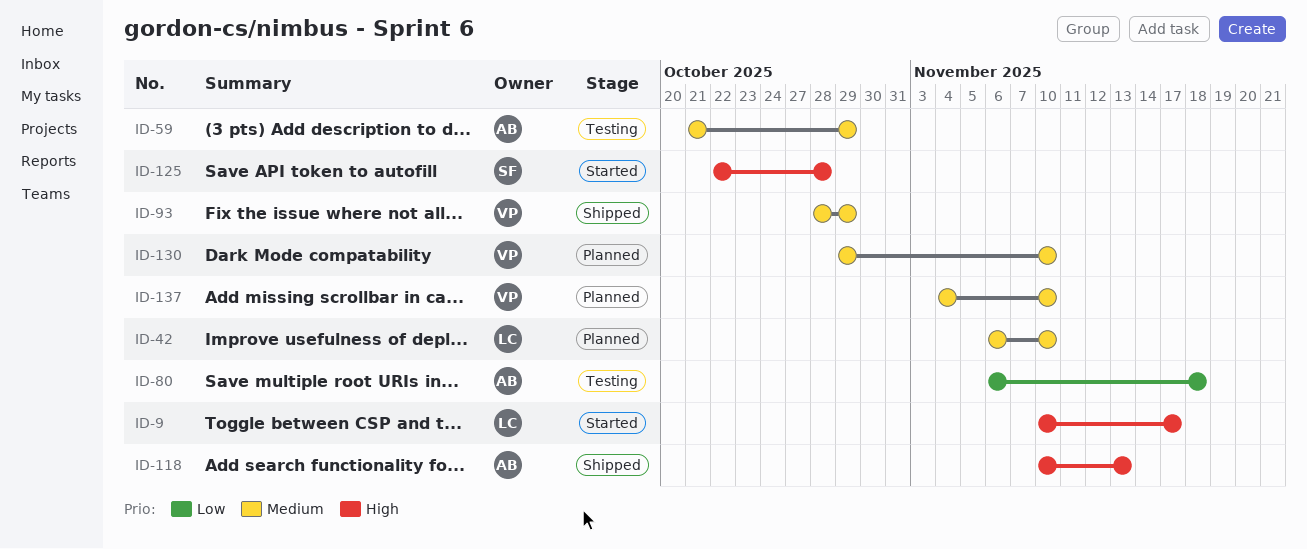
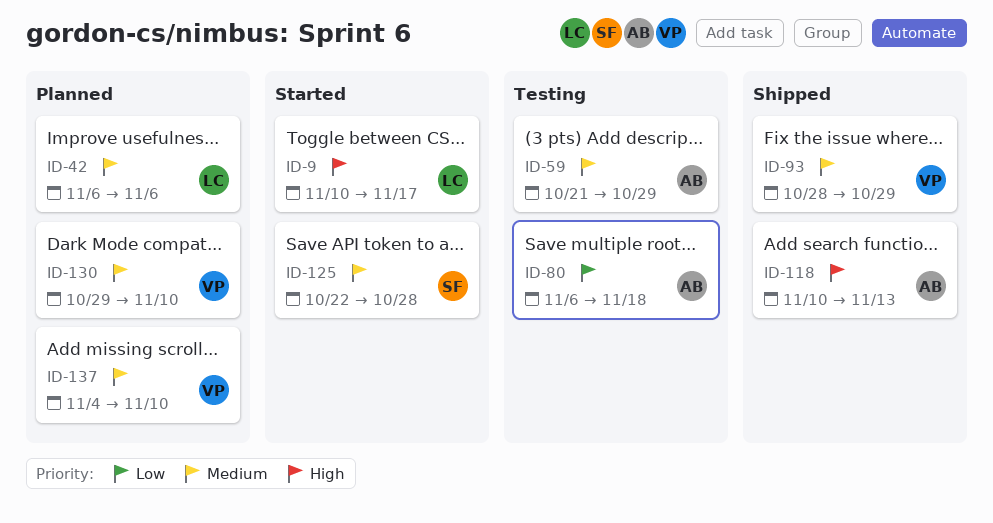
ID-42, due: Nov 10 -> Nov 6
ID-125, priority: High -> Medium

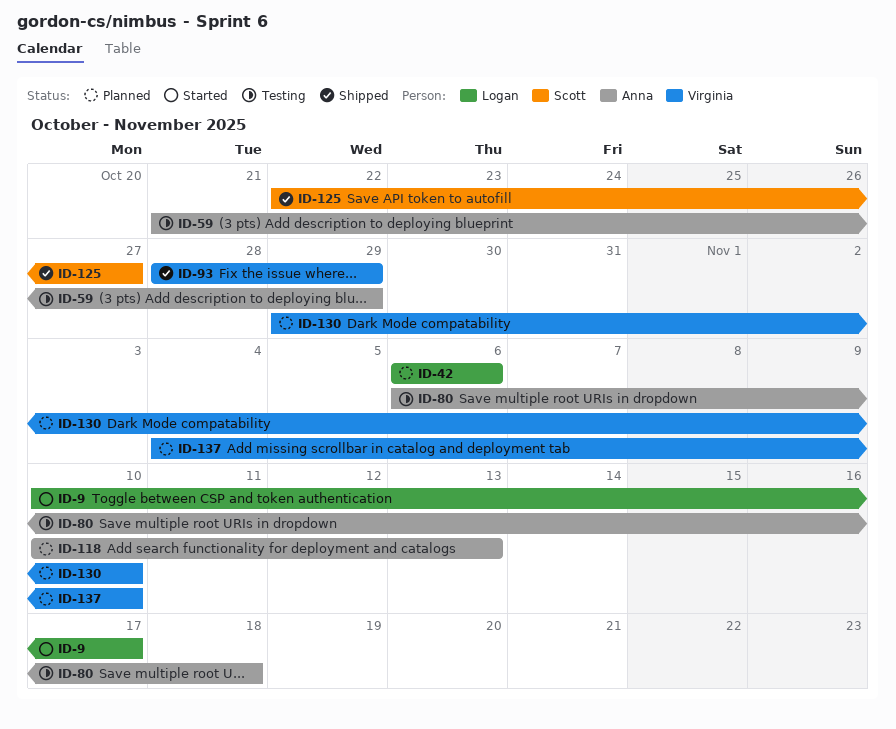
ID-118, status: Shipped -> Planned
ID-125, status: Started -> Shipped
ID-125, due: Oct 28 -> Oct 27

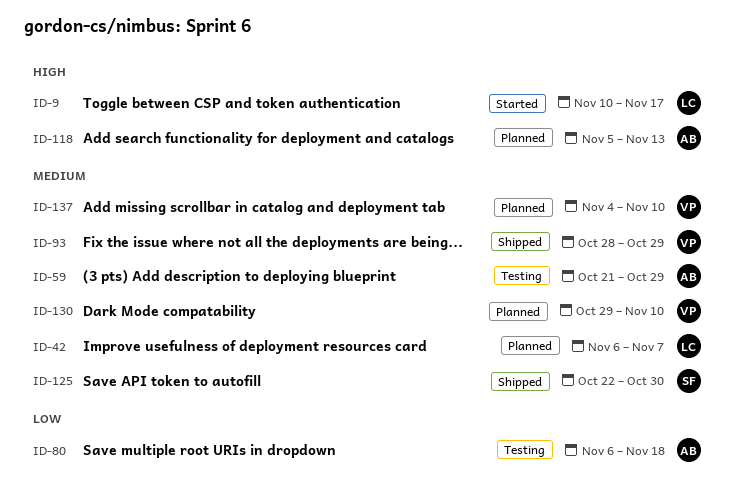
ID-42, due: Nov 6 -> Nov 7
ID-118, start: Nov 10 -> Nov 5
ID-125, due: Oct 27 -> Oct 30

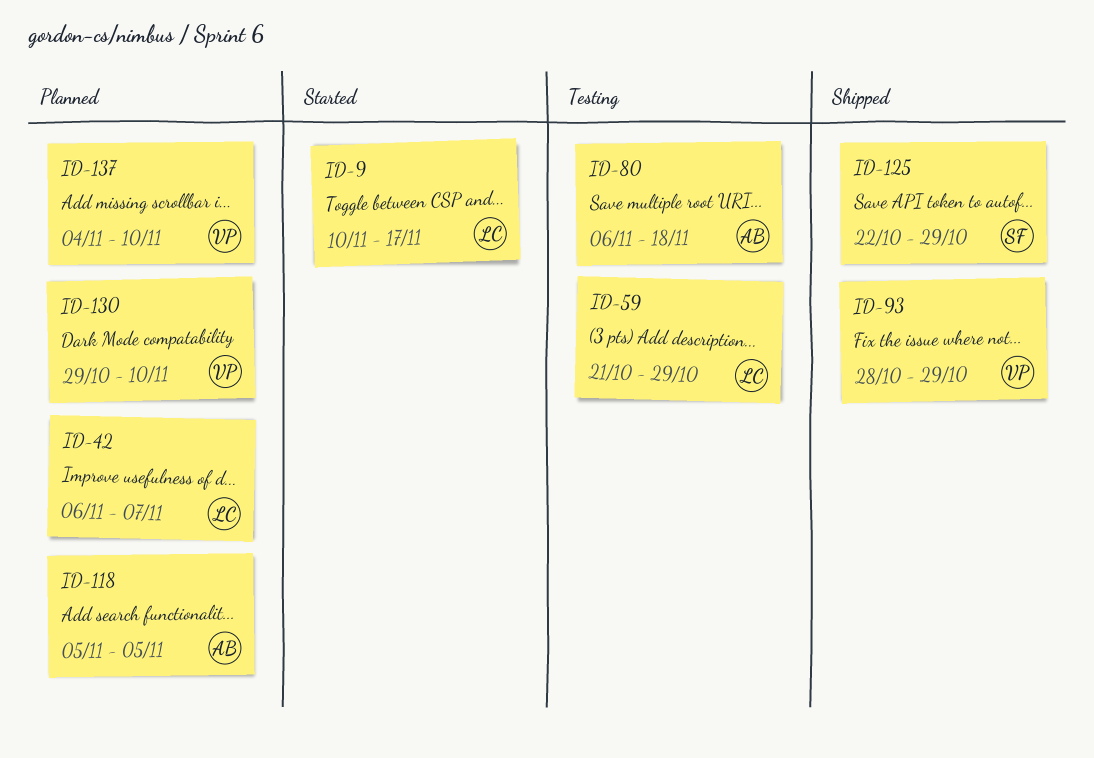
ID-59, owner: AB -> LC
ID-118, due: Nov 13 -> Nov 5
ID-125, due: Oct 30 -> Oct 29

